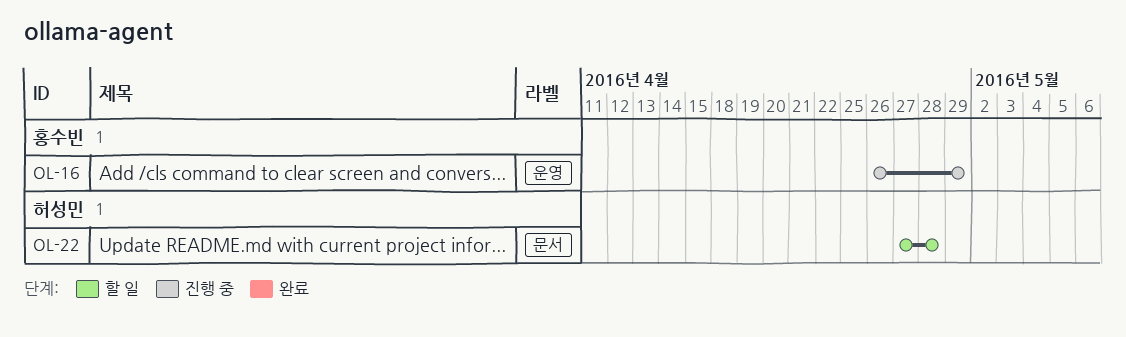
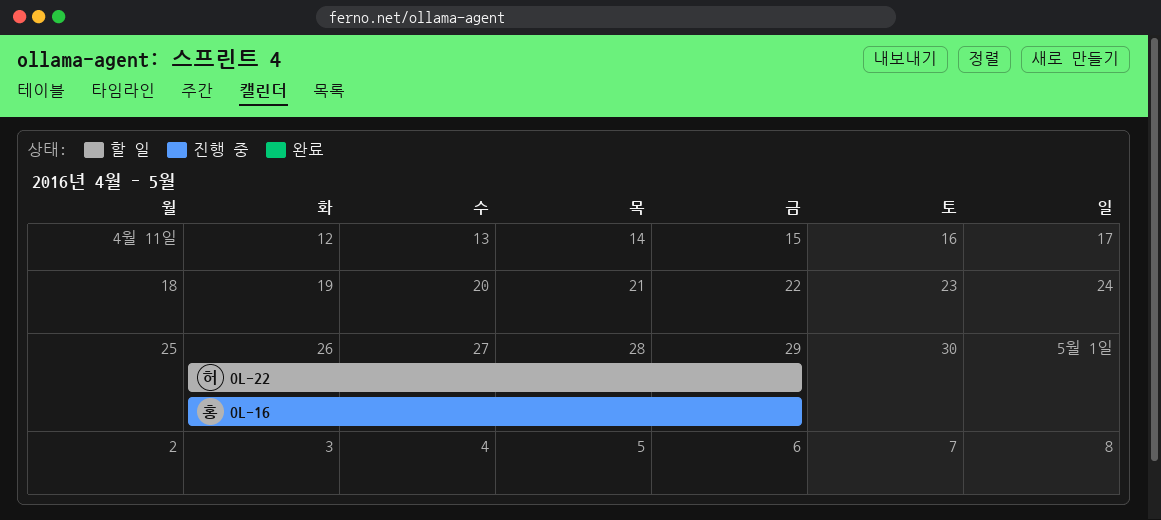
OL-22, start: Apr 27 -> Apr 26
OL-22, due: Apr 28 -> Apr 29

